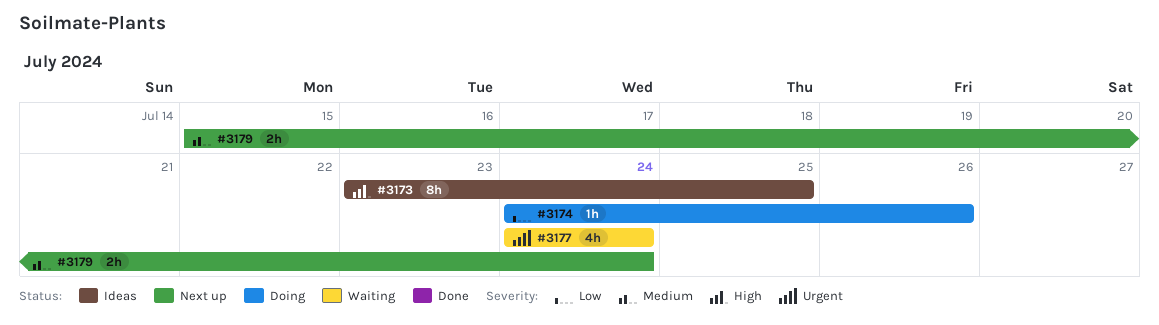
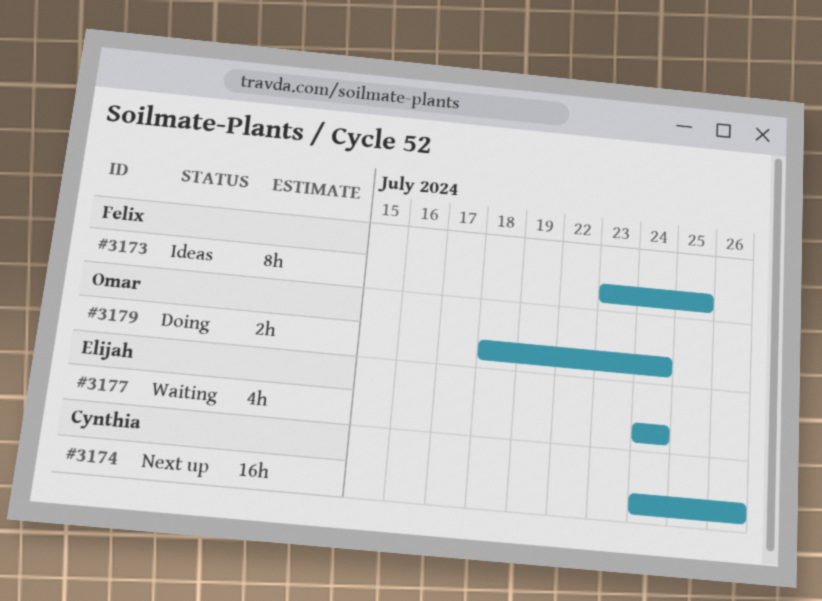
#3174, status: Doing -> Next up
#3174, estimate: 1h -> 16h
#3179, status: Next up -> Doing
#3179, start: Jul 15 -> Jul 18

